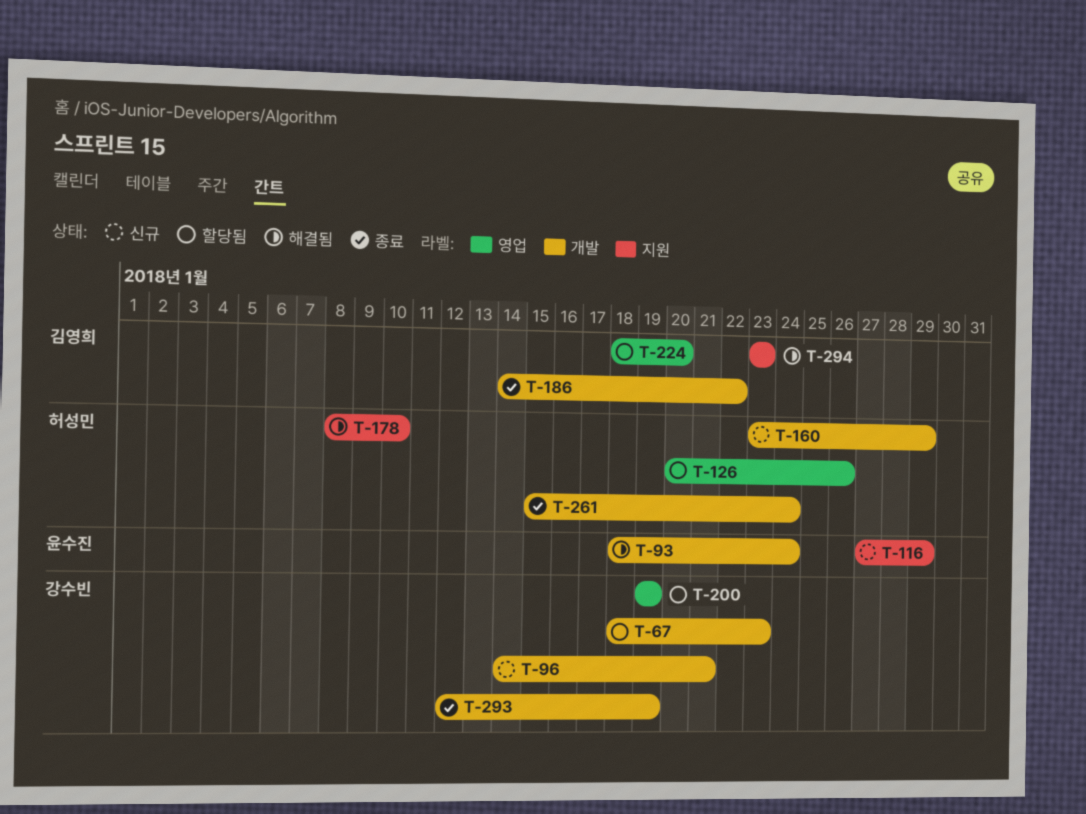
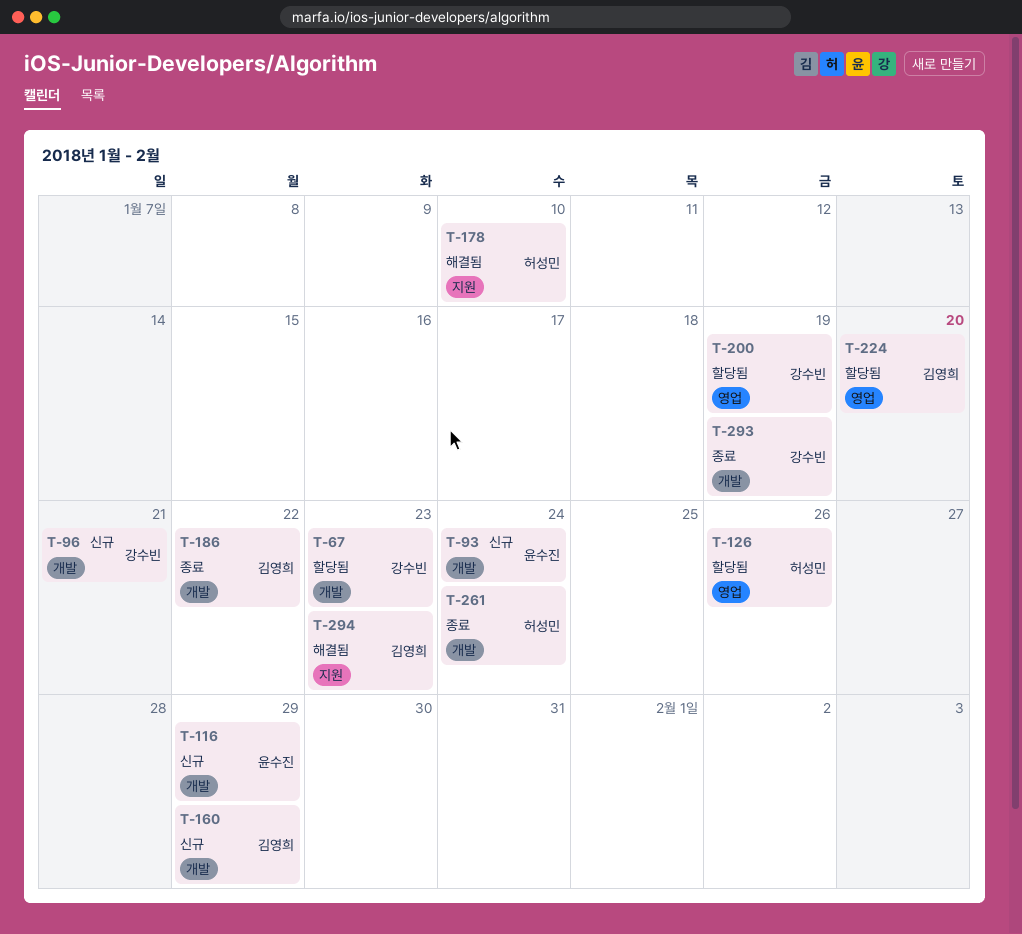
T-93, status: 해결됨 -> 신규
T-116, label: 지원 -> 개발
T-160, owner: 허성민 -> 김영희

